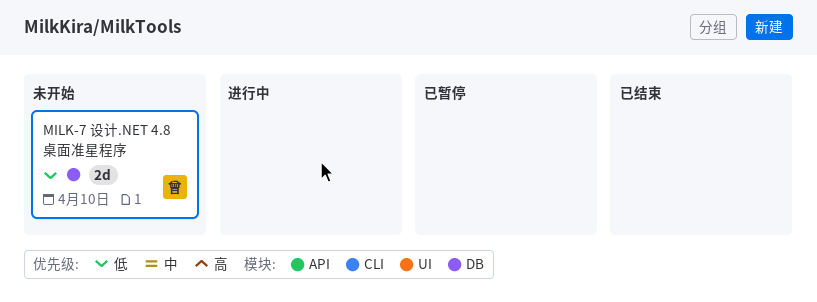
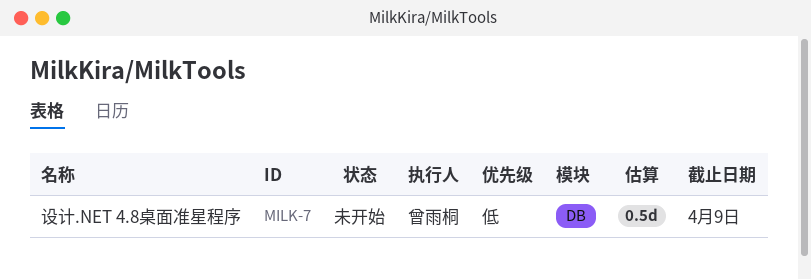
MILK-7, estimate: 2d -> 0.5d
MILK-7, due: Apr 10 -> Apr 9

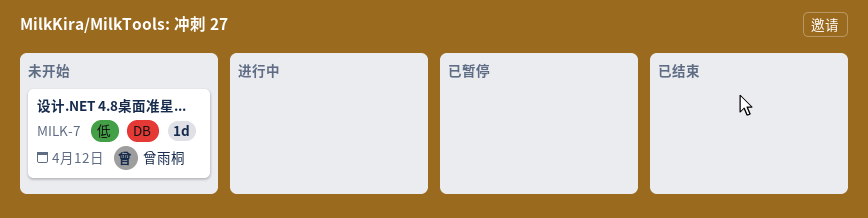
MILK-7, estimate: 0.5d -> 1d
MILK-7, due: Apr 9 -> Apr 12

